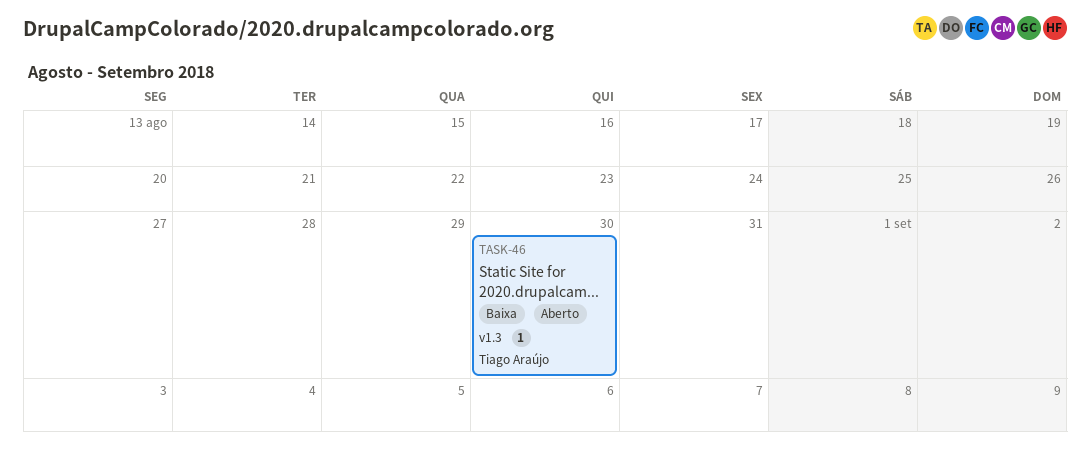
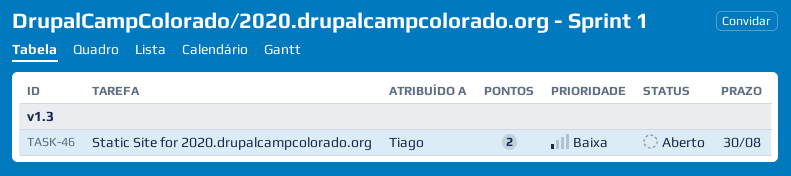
TASK-46, estimate: 1 -> 2

